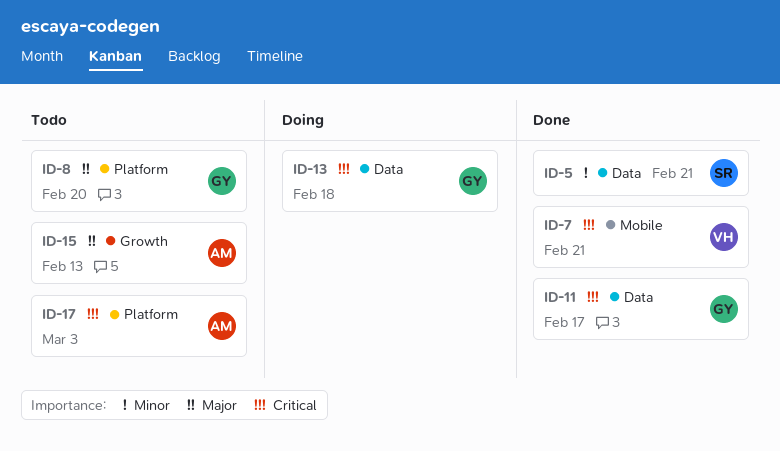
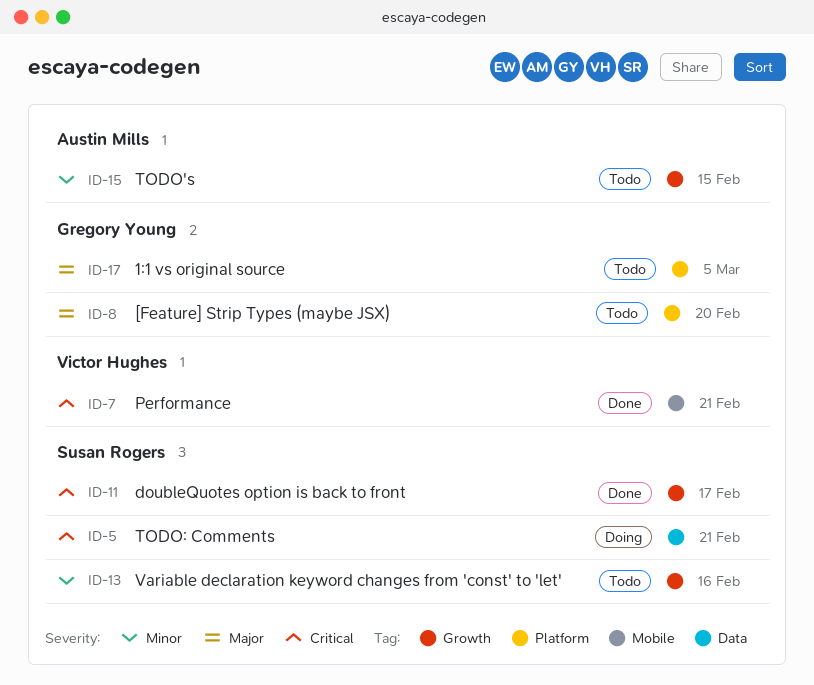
ID-5, status: Done -> Doing
ID-5, priority: Minor -> Critical
ID-11, owner: Gregory Young -> Susan Rogers
ID-11, label: Data -> Growth
ID-13, status: Doing -> Todo
ID-13, owner: Gregory Young -> Susan Rogers
ID-13, priority: Critical -> Minor
ID-13, label: Data -> Growth
ID-13, due: Feb 18 -> Feb 16
ID-15, priority: Major -> Minor
ID-15, due: Feb 13 -> Feb 15
ID-17, owner: Austin Mills -> Gregory Young
ID-17, priority: Critical -> Major
ID-17, due: Mar 3 -> Mar 5

